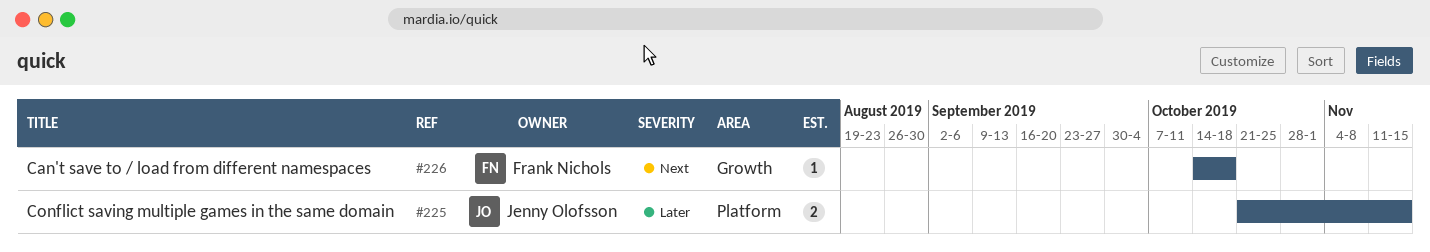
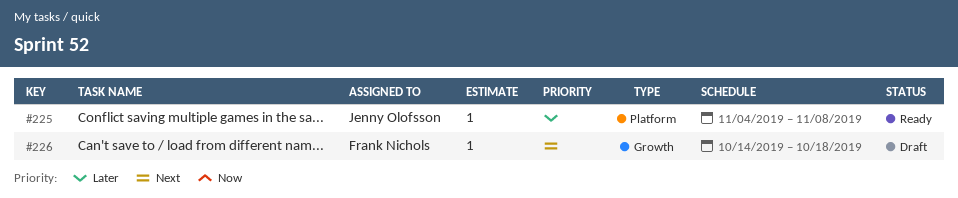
#225, estimate: 2 -> 1
#225, start: Oct 21 -> Nov 4
#225, due: Nov 15 -> Nov 8

